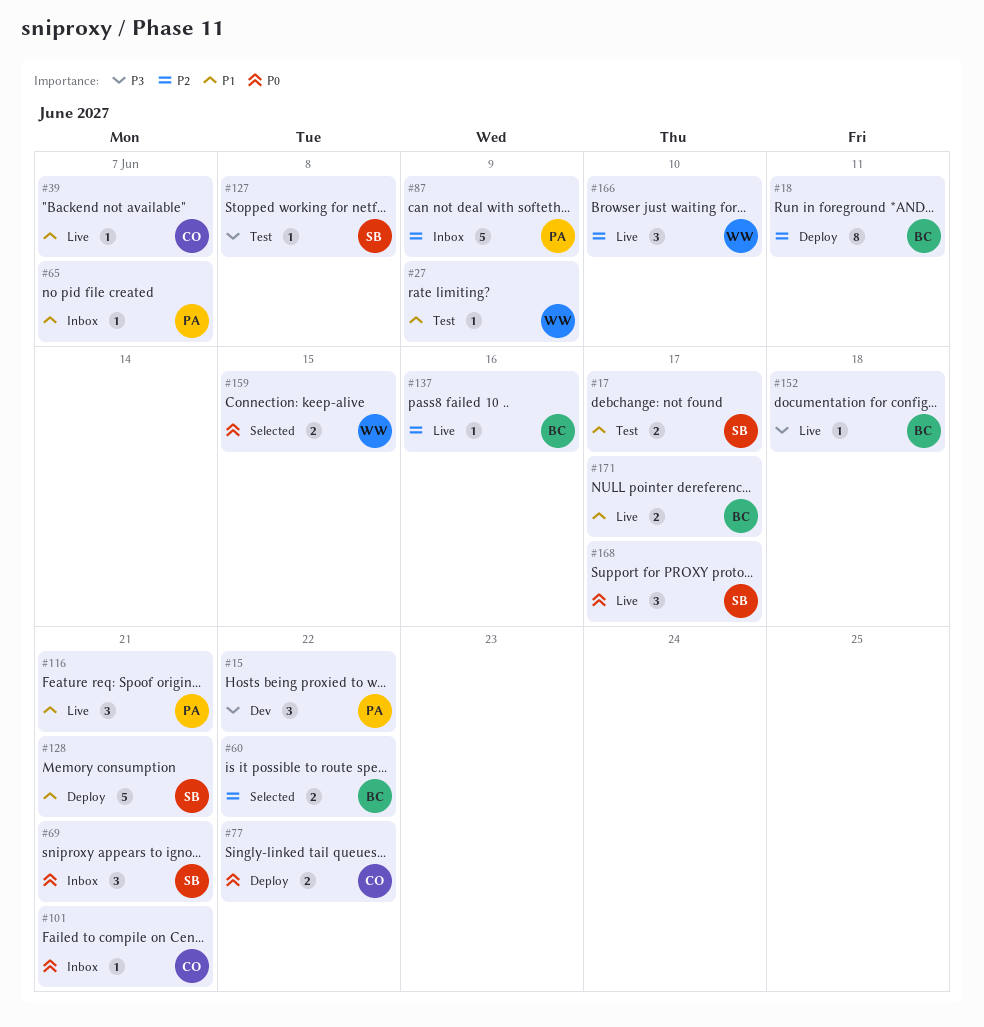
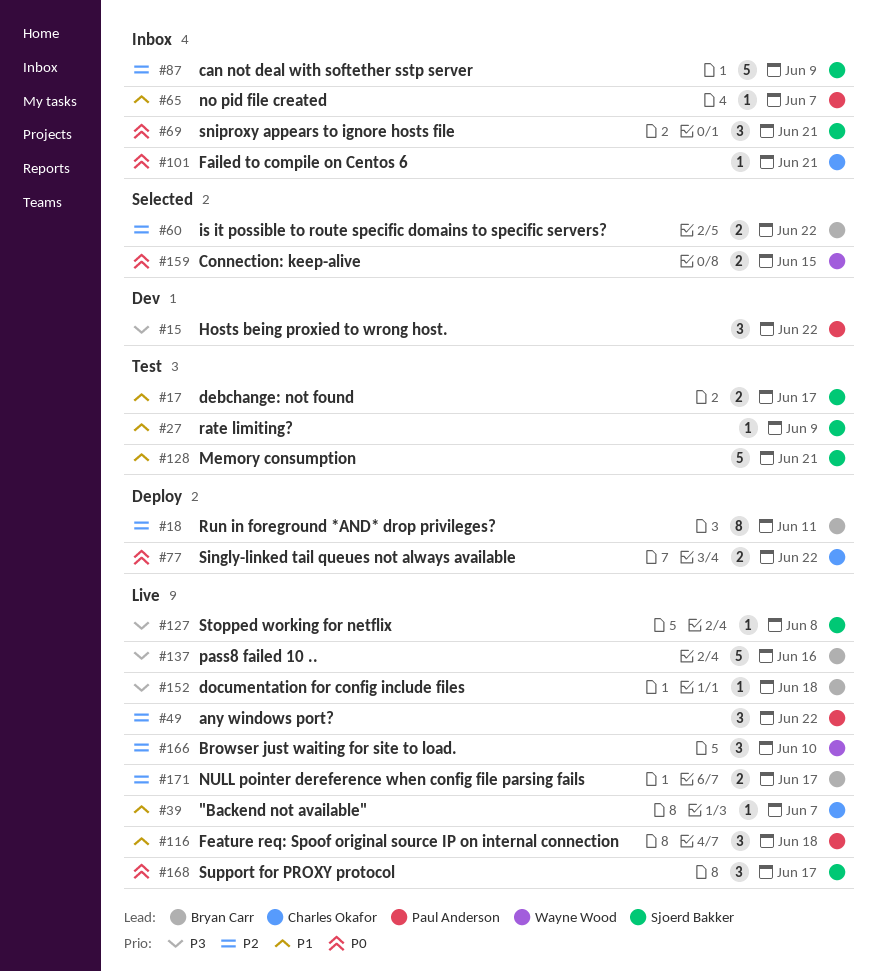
#27, owner: Wayne Wood -> Sjoerd Bakker
#49: none -> present
#87, owner: Paul Anderson -> Sjoerd Bakker
#116, due: Jun 21 -> Jun 18
#127, status: Test -> Live
#128, status: Deploy -> Test
#137, priority: P2 -> P3
#137, estimate: 1 -> 5
#171, priority: P1 -> P2

